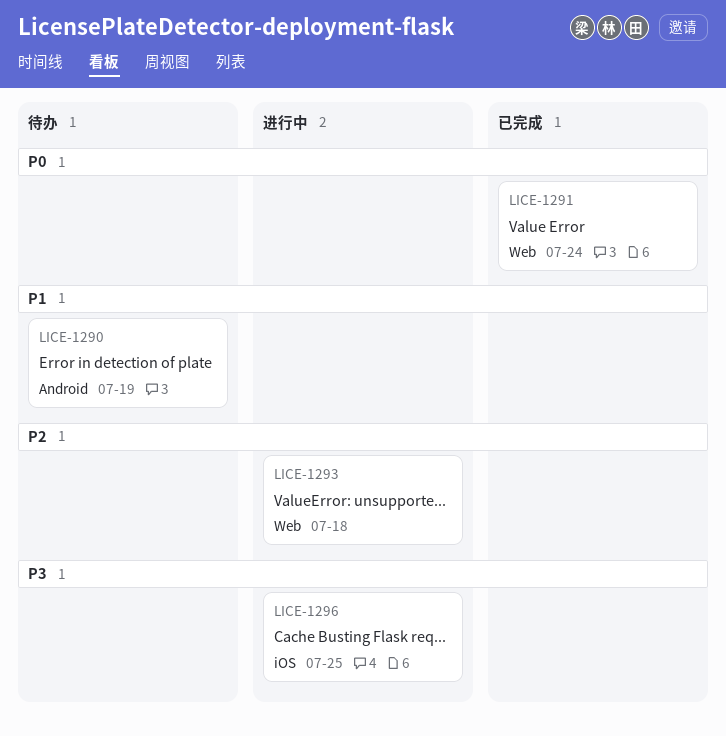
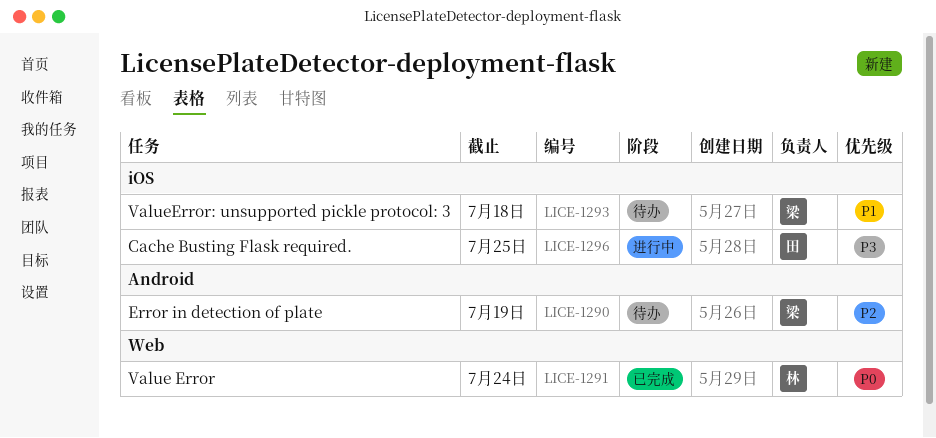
LICE-1290, priority: P1 -> P2
LICE-1293, status: 进行中 -> 待办
LICE-1293, priority: P2 -> P1
LICE-1293, label: Web -> iOS

